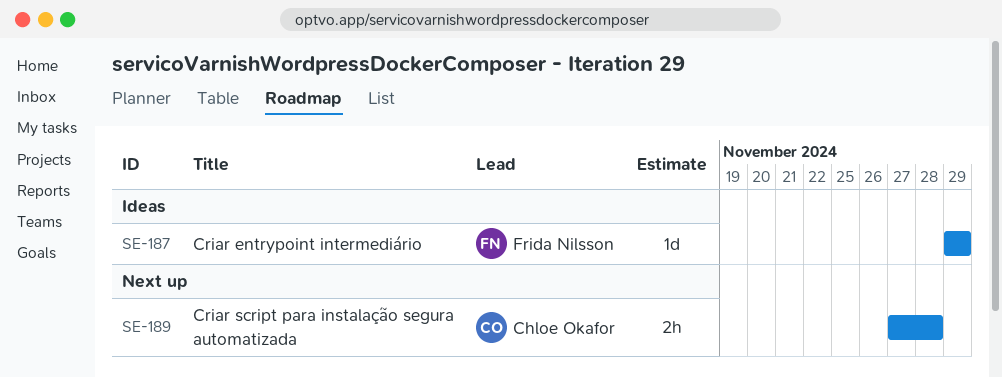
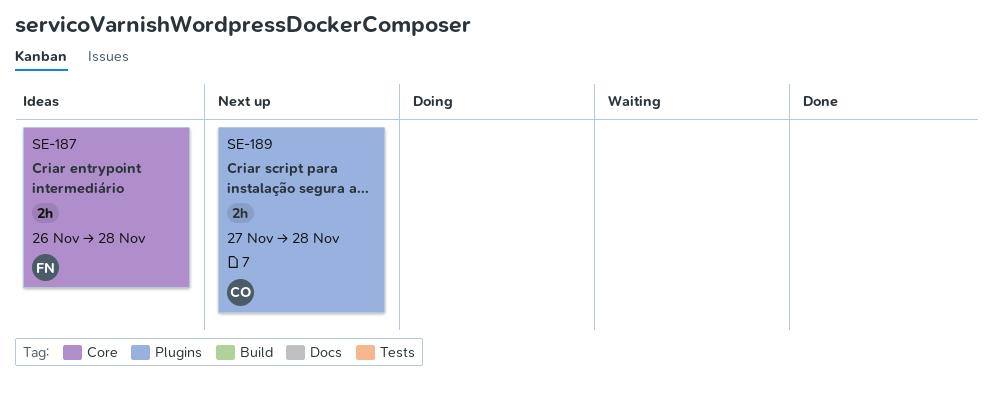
SE-187, estimate: 1d -> 2h
SE-187, start: Nov 29 -> Nov 26
SE-187, due: Nov 29 -> Nov 28

